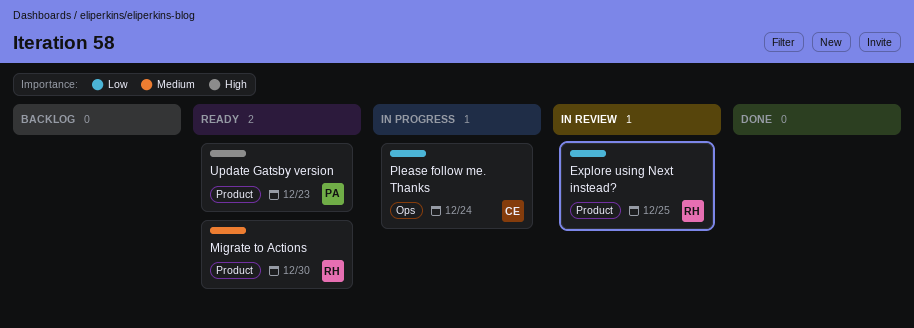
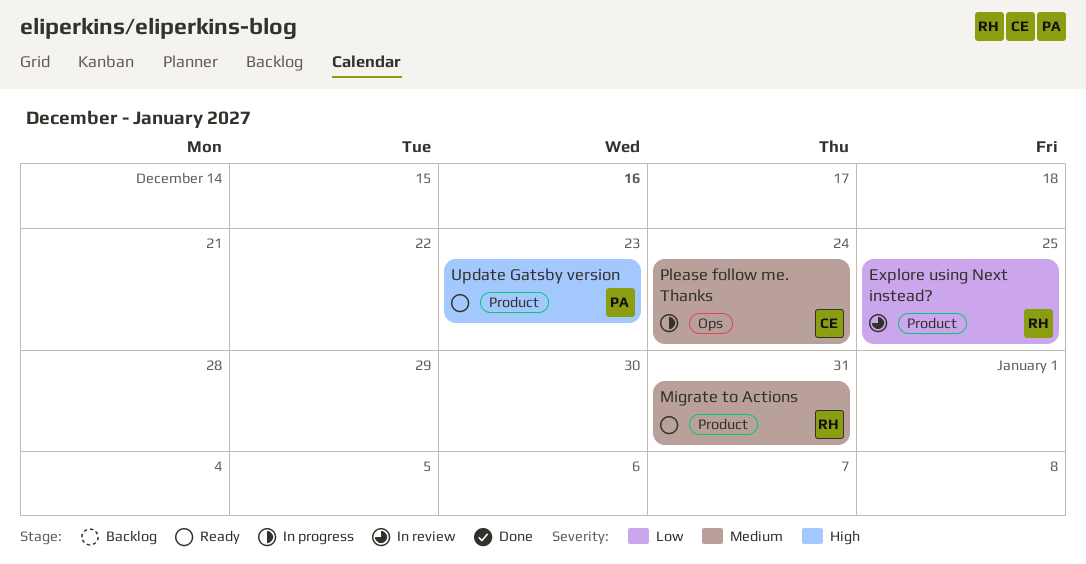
Migrate to Actions, due: Dec 30 -> Dec 31
Please follow me. Thanks, priority: Low -> Medium

